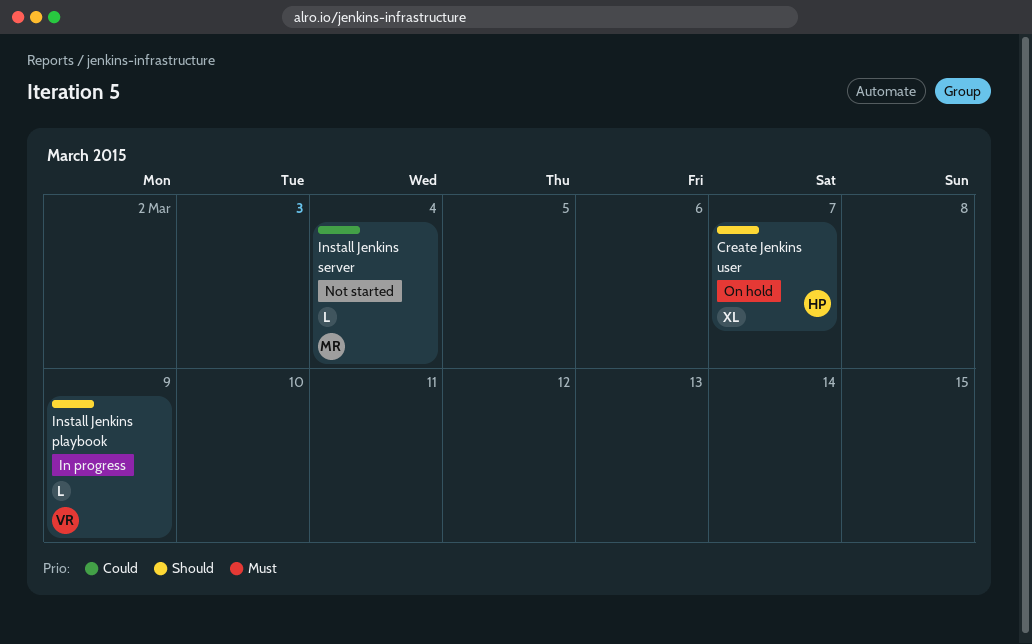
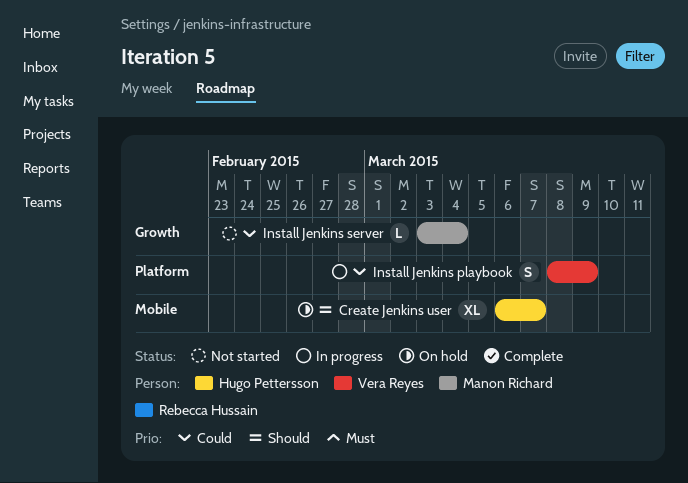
Install Jenkins playbook, priority: Should -> Could
Install Jenkins playbook, estimate: L -> S

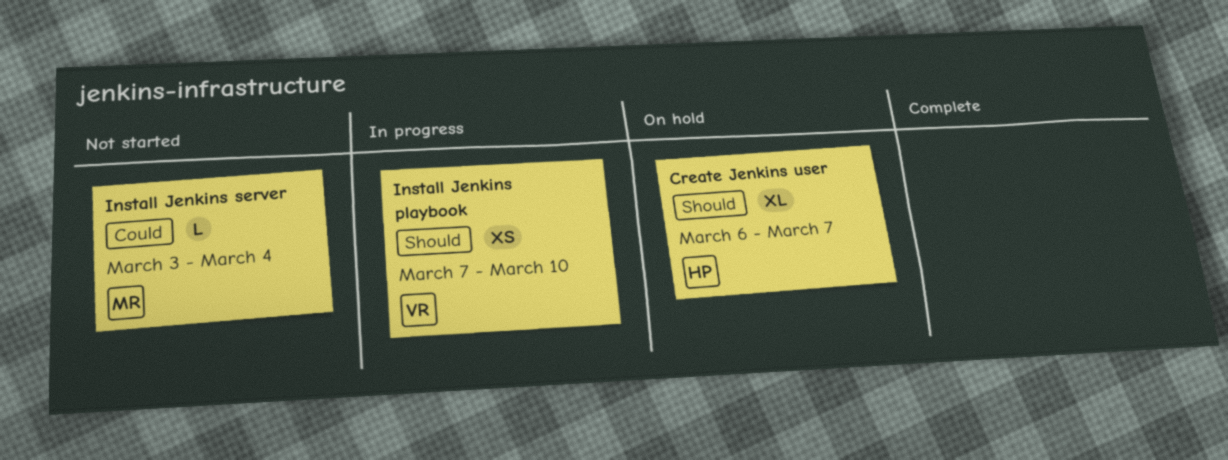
Install Jenkins playbook, priority: Could -> Should
Install Jenkins playbook, estimate: S -> XS
Install Jenkins playbook, start: Mar 8 -> Mar 7
Install Jenkins playbook, due: Mar 9 -> Mar 10

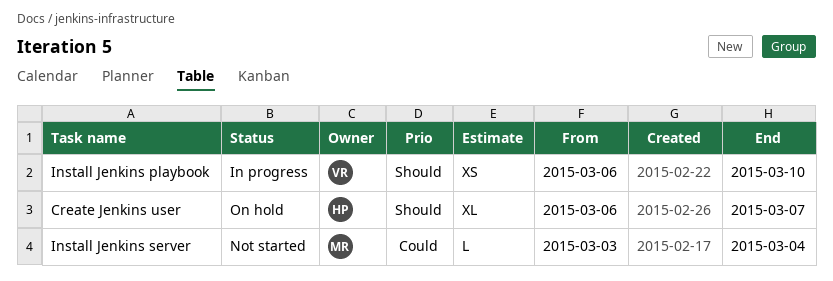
Install Jenkins playbook, start: Mar 7 -> Mar 6

